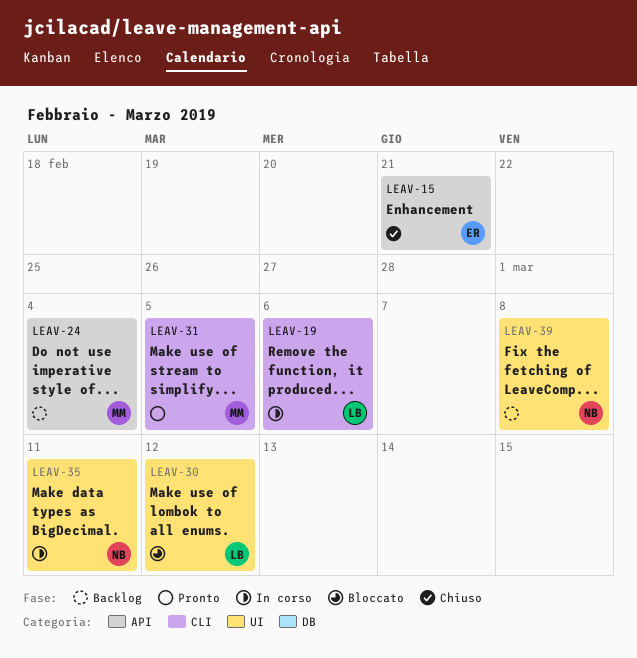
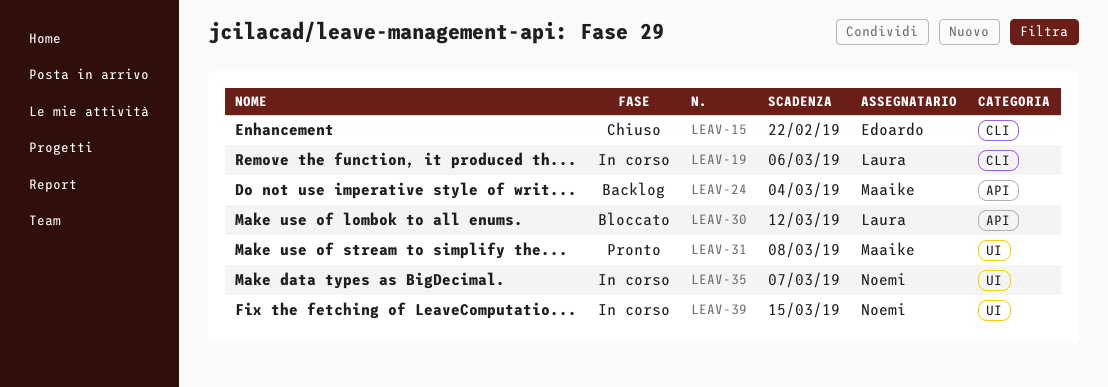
LEAV-15, label: API -> CLI
LEAV-15, due: Feb 21 -> Feb 22
LEAV-30, label: UI -> API
LEAV-31, label: CLI -> UI
LEAV-31, due: Mar 5 -> Mar 8
LEAV-35, due: Mar 11 -> Mar 7
LEAV-39, status: Backlog -> In corso
LEAV-39, due: Mar 8 -> Mar 15

